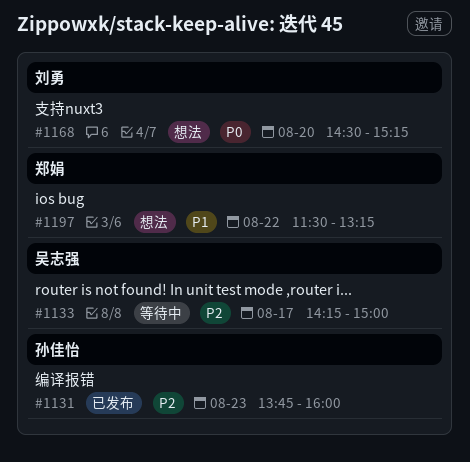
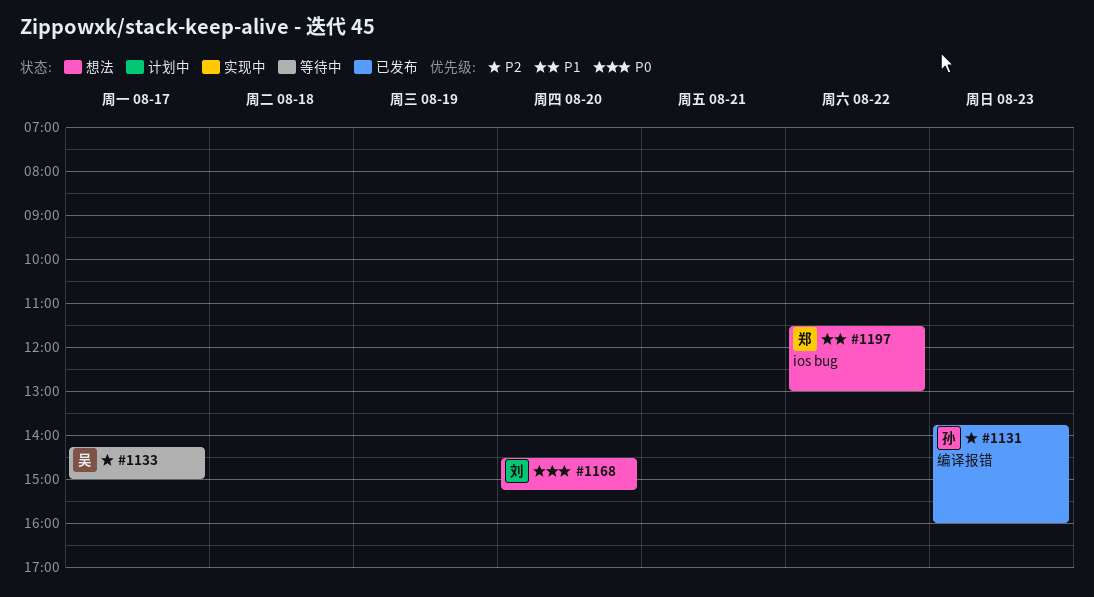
#1197, ends: 13:15 -> 13:00

